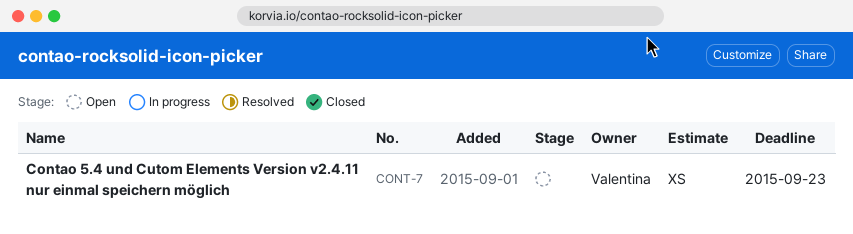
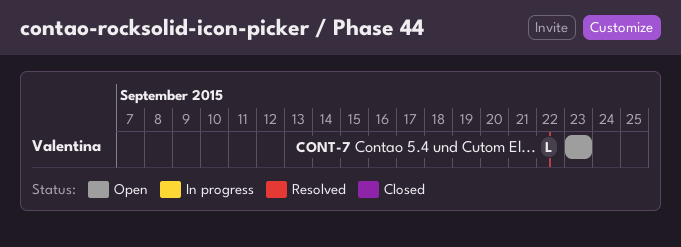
CONT-7, estimate: XS -> L

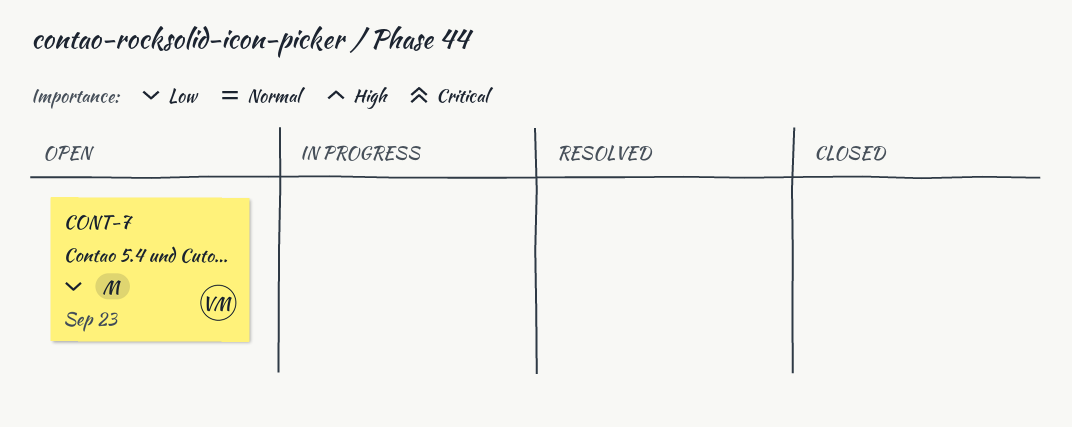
CONT-7, estimate: L -> M

